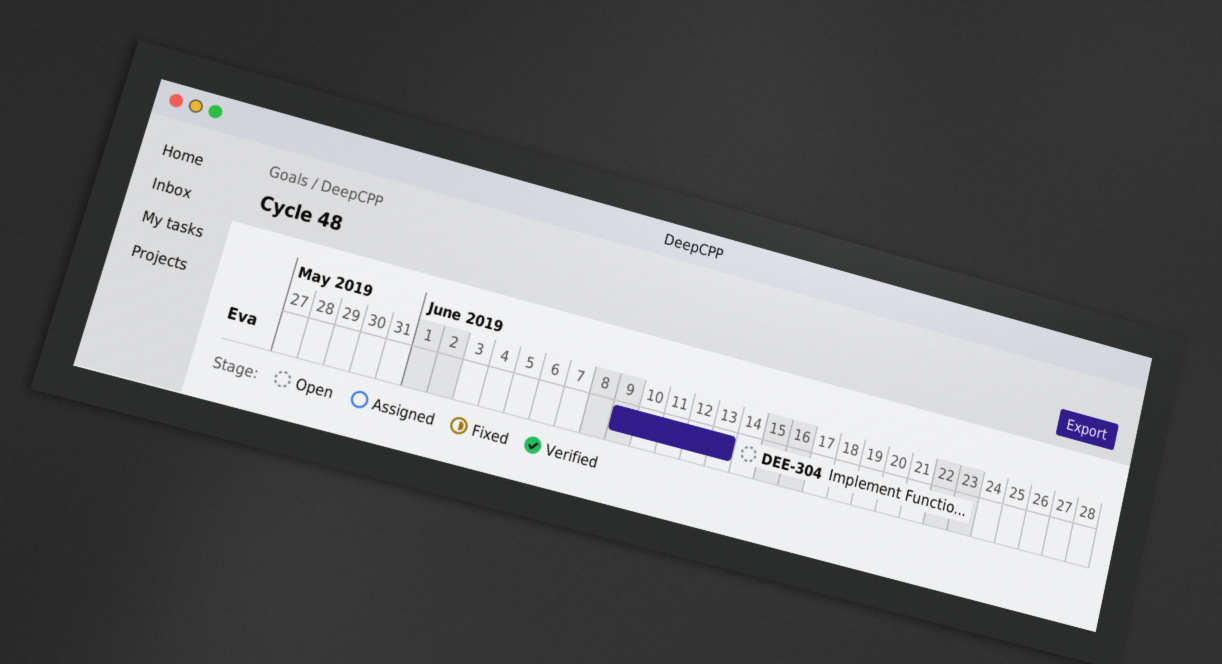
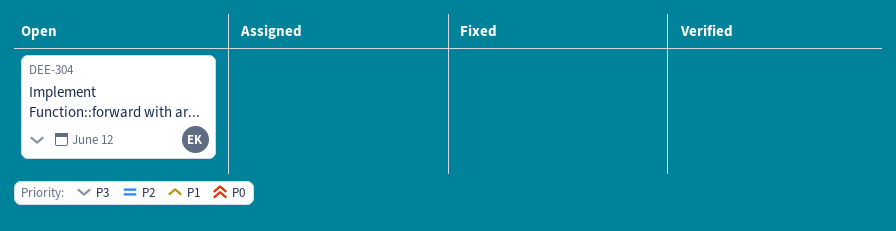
DEE-304, due: Jun 13 -> Jun 12

